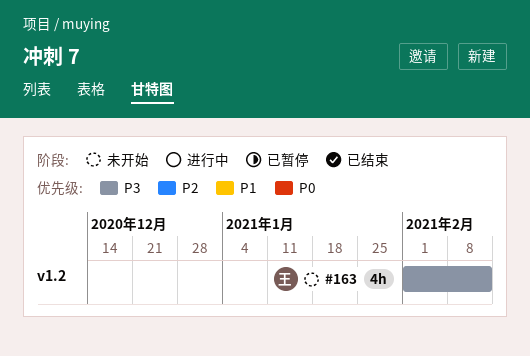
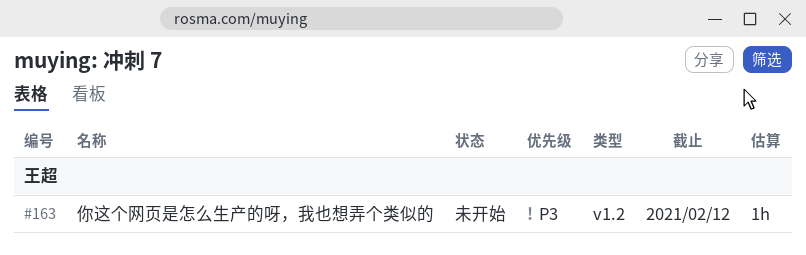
#163, estimate: 4h -> 1h

